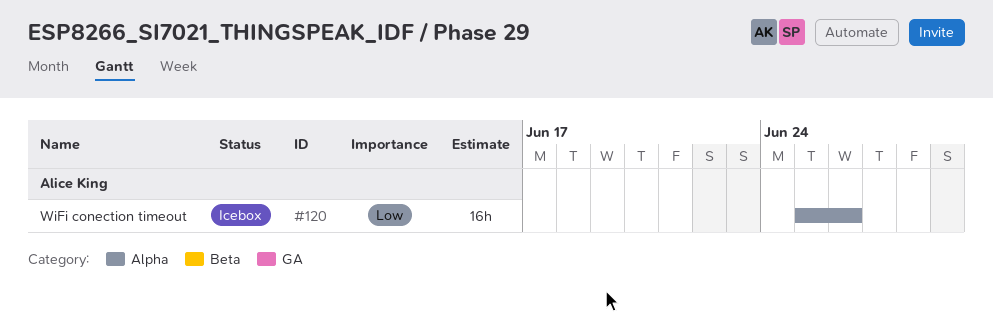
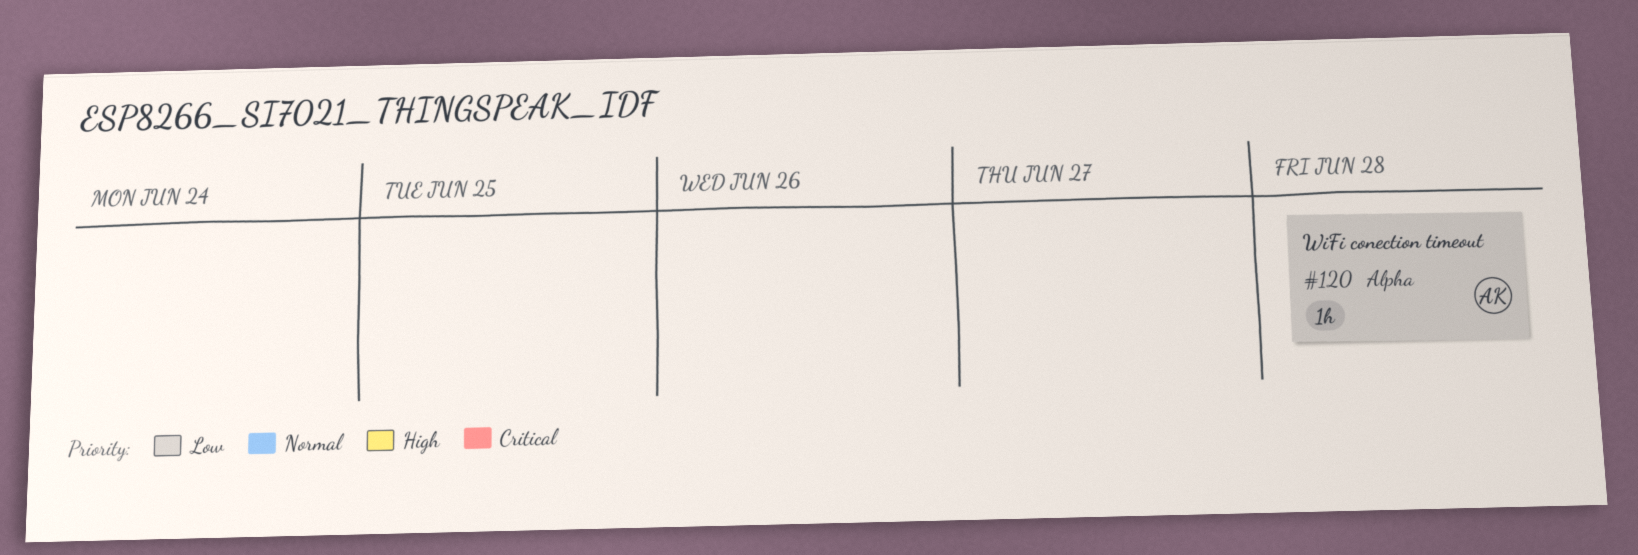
#120, estimate: 16h -> 1h
#120, due: Jun 26 -> Jun 28

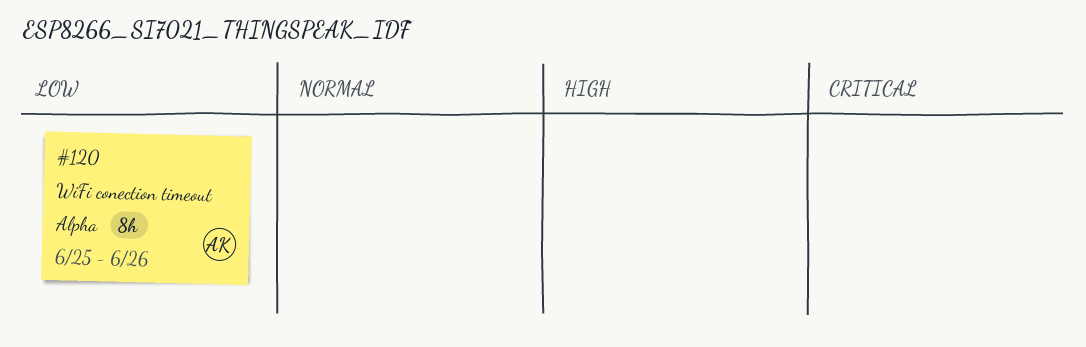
#120, estimate: 1h -> 8h
#120, due: Jun 28 -> Jun 26

